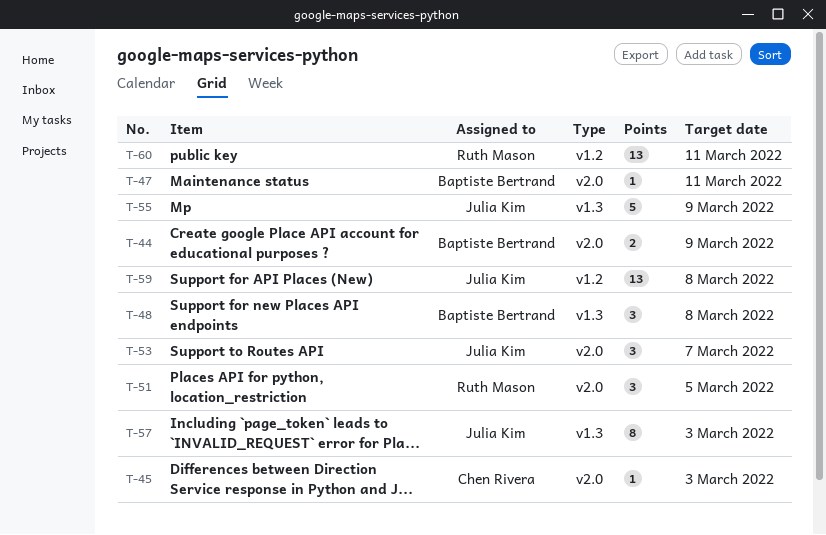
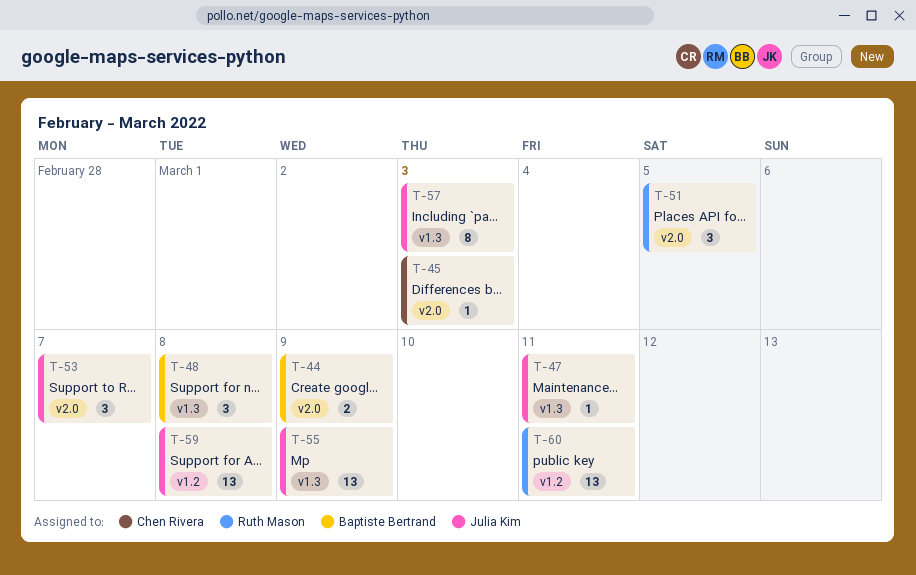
T-47, owner: Baptiste Bertrand -> Julia Kim
T-47, label: v2.0 -> v1.3
T-55, estimate: 5 -> 13

